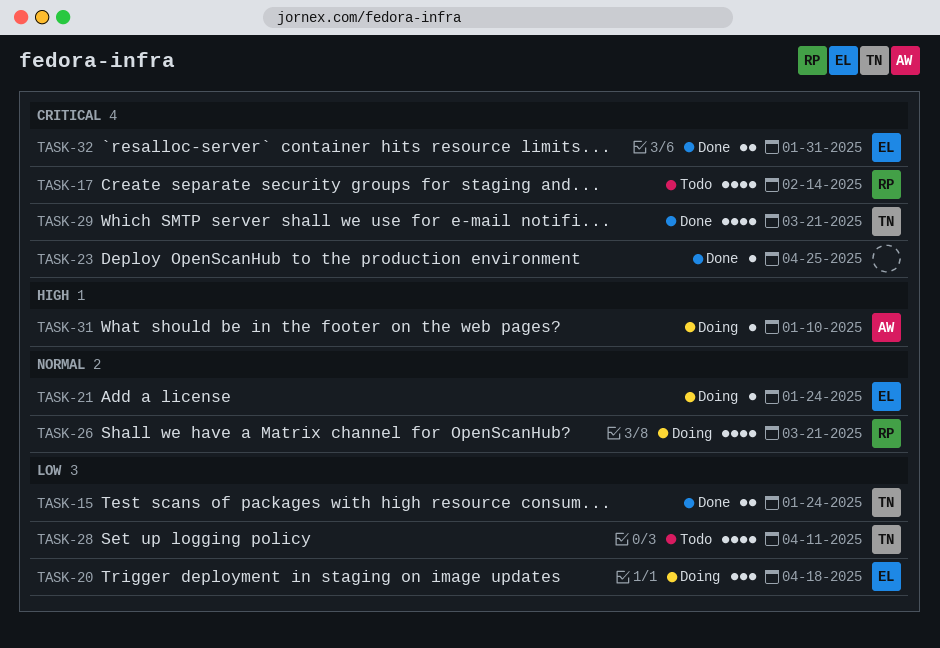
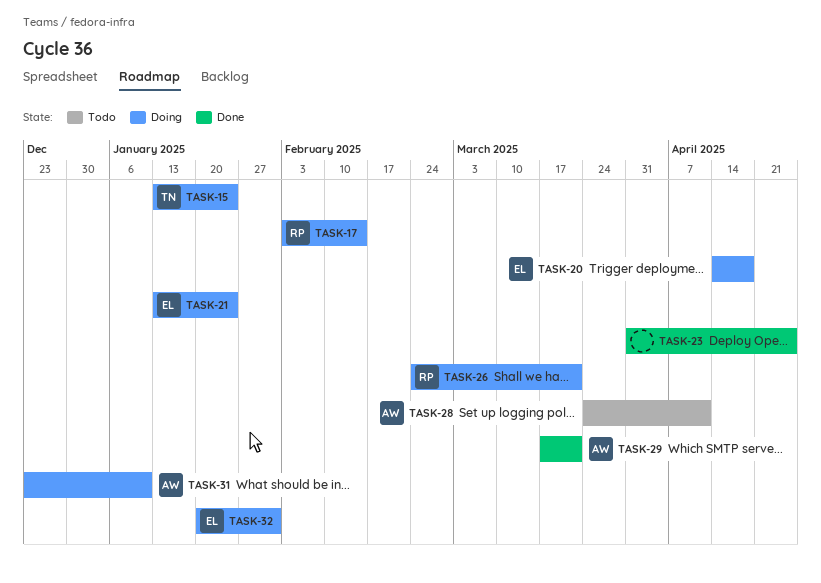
TASK-15, status: Done -> Doing
TASK-17, status: Todo -> Doing
TASK-28, owner: TN -> AW
TASK-29, owner: TN -> AW
TASK-32, status: Done -> Doing

